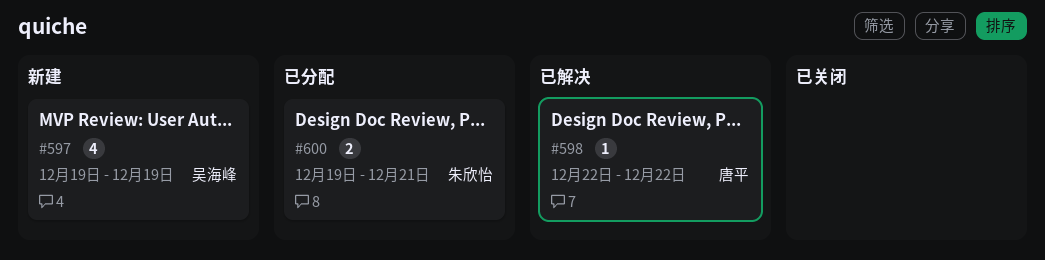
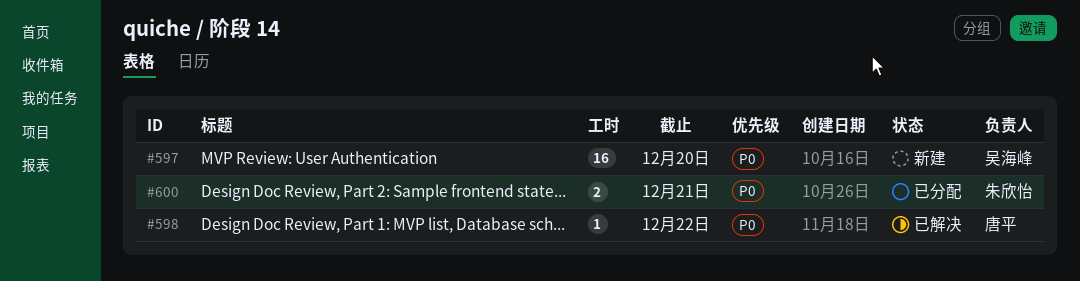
#597, estimate: 4 -> 16
#597, due: Dec 19 -> Dec 20

